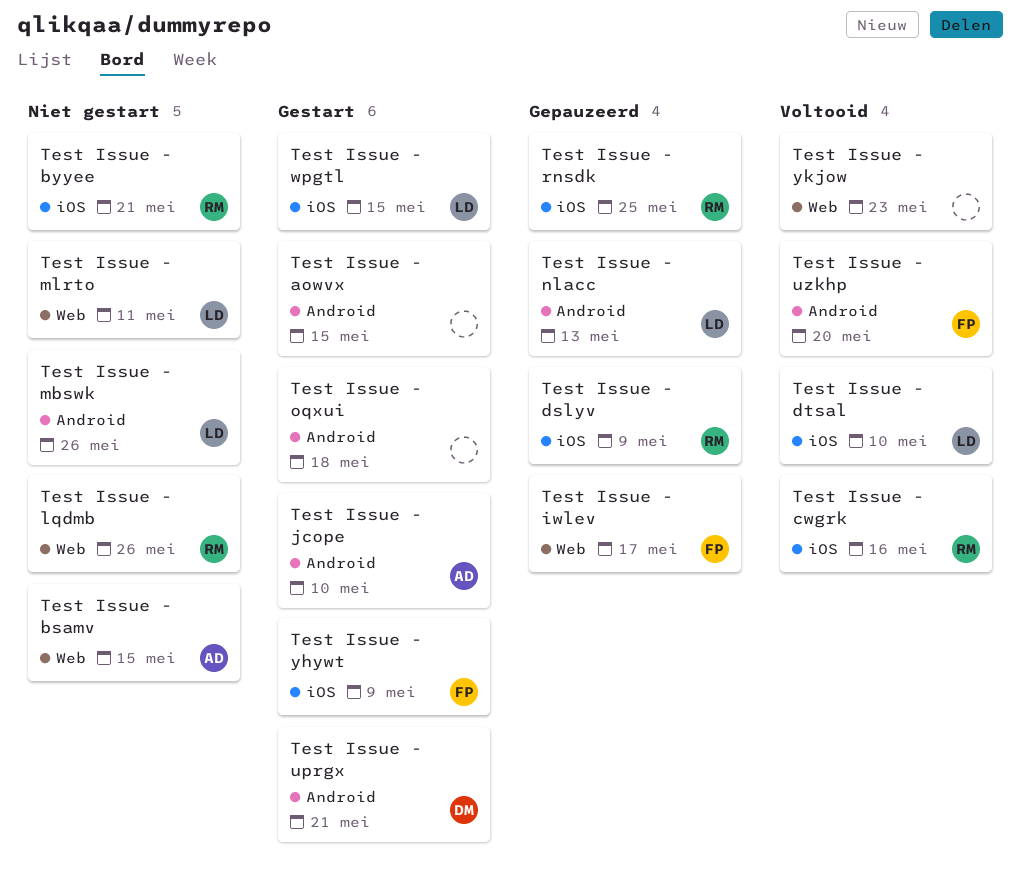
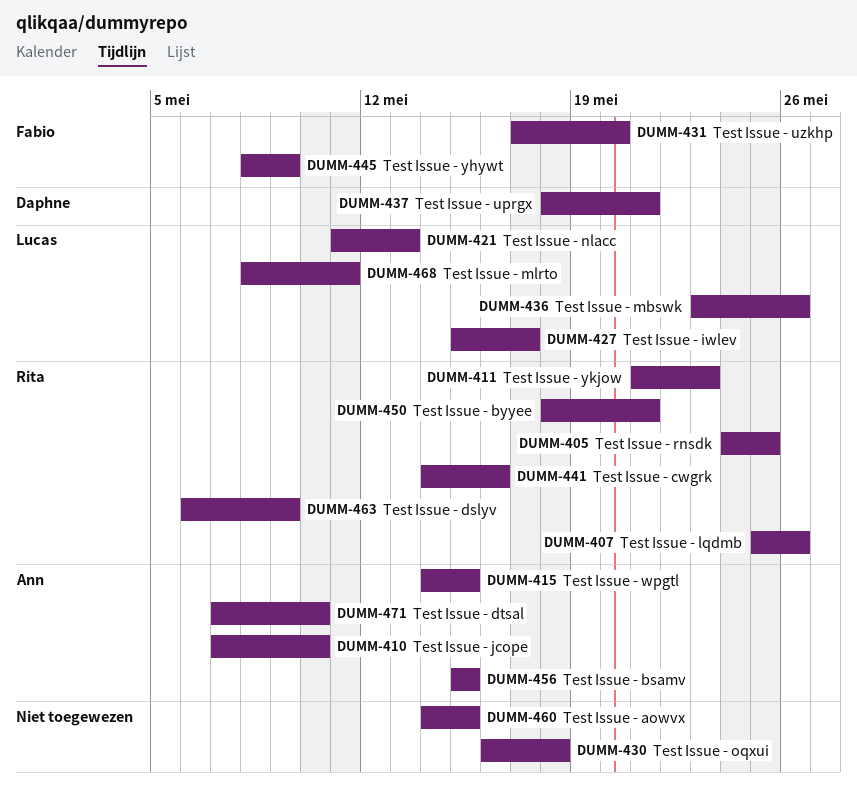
Test Issue - dtsal, owner: Lucas -> Ann
Test Issue - iwlev, owner: Fabio -> Lucas
Test Issue - wpgtl, owner: Lucas -> Ann
Test Issue - ykjow, owner: none -> Rita

